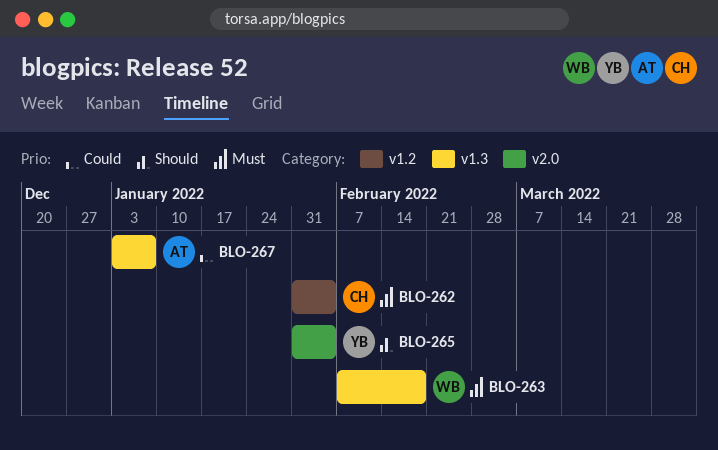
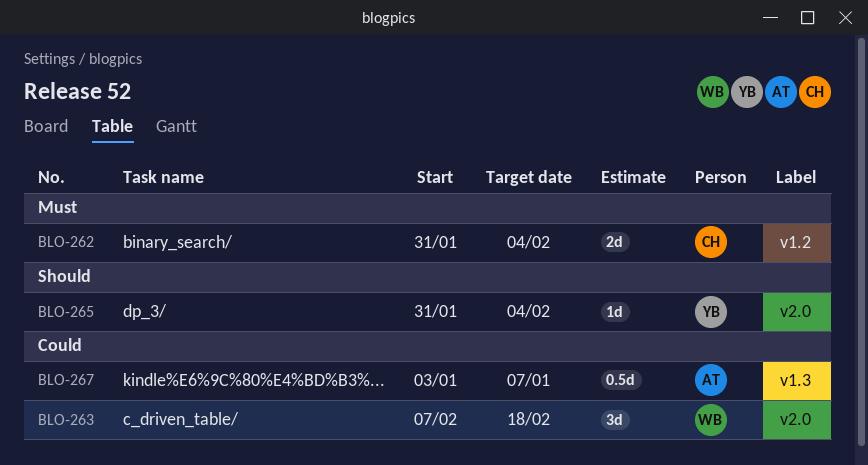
BLO-263, priority: Must -> Could
BLO-263, label: v1.3 -> v2.0

